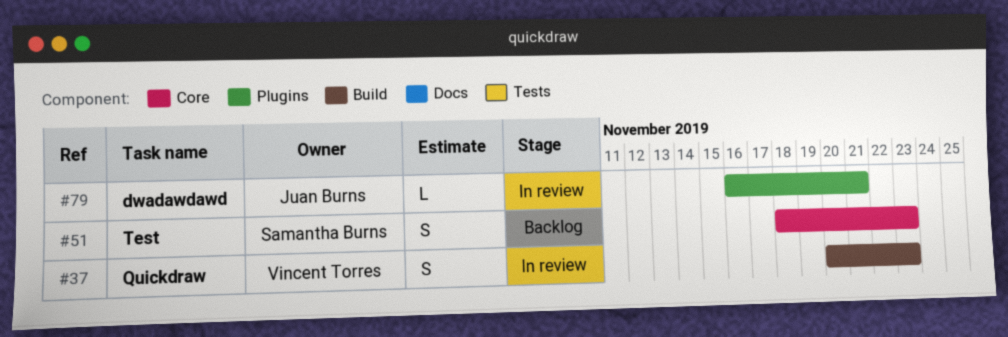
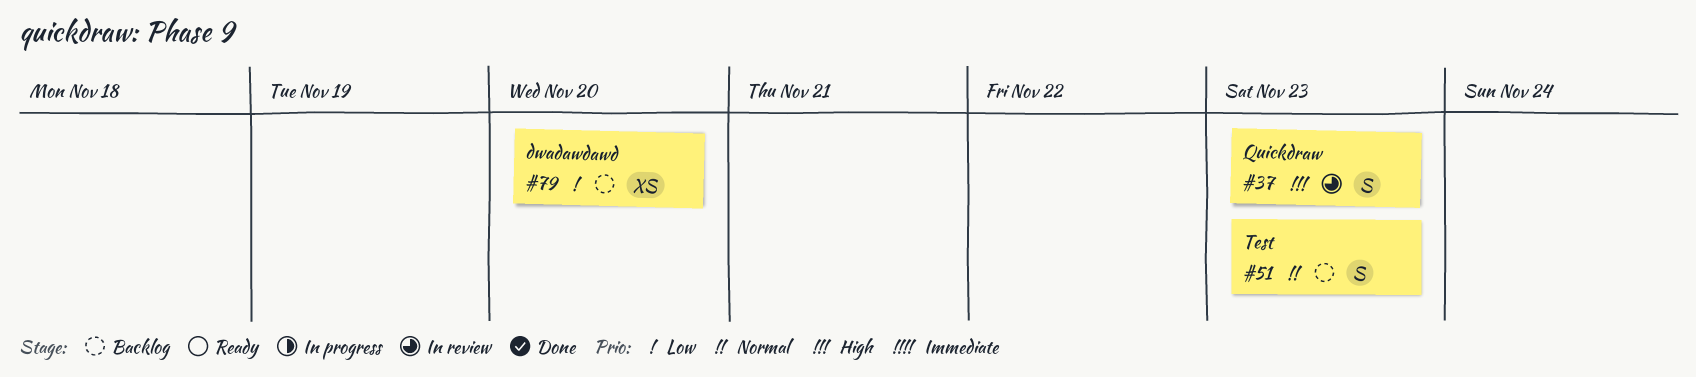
#79, status: In review -> Backlog
#79, estimate: L -> XS
#79, due: Nov 21 -> Nov 20

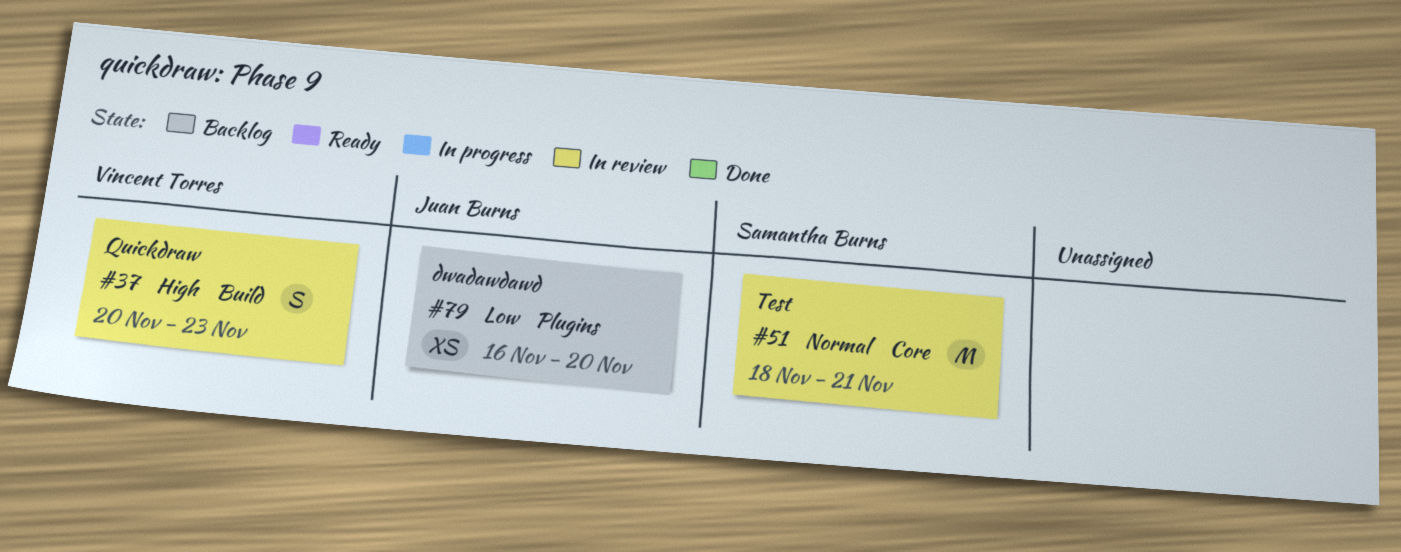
#51, status: Backlog -> In review
#51, estimate: S -> M
#51, due: Nov 23 -> Nov 21

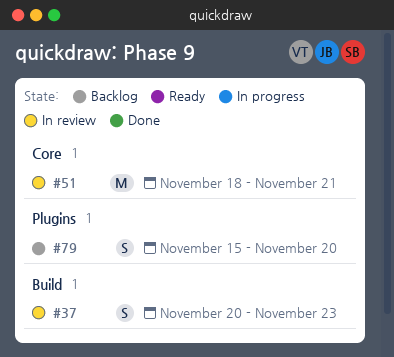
#79, estimate: XS -> S
#79, start: Nov 16 -> Nov 15

